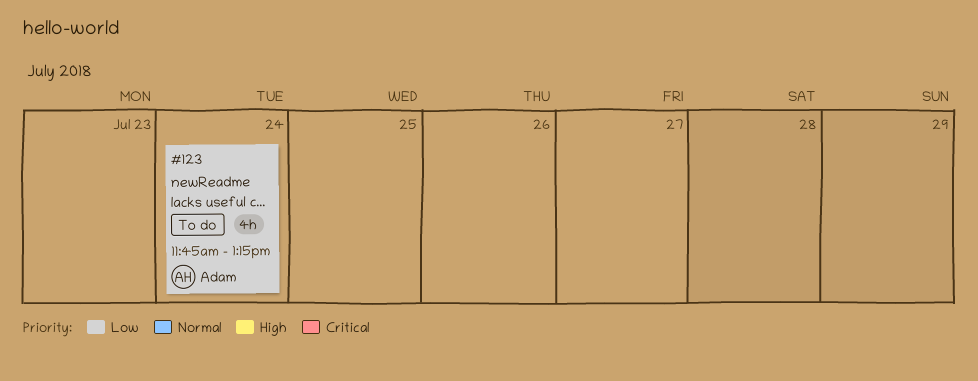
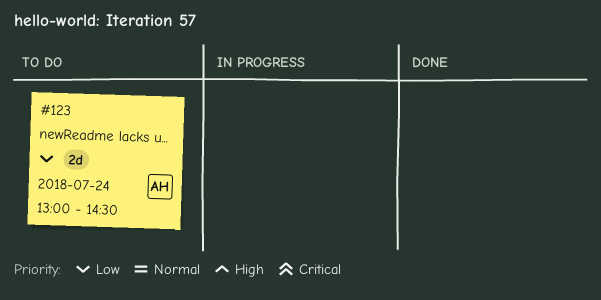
#123, estimate: 4h -> 2d
#123, begins: 11:45 -> 13:00
#123, ends: 13:15 -> 14:30

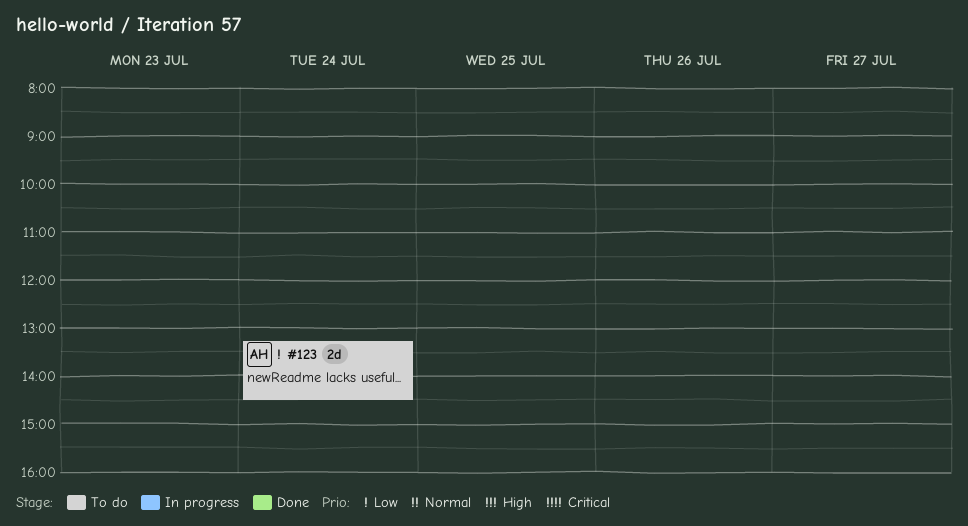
#123, begins: 13:00 -> 13:15

